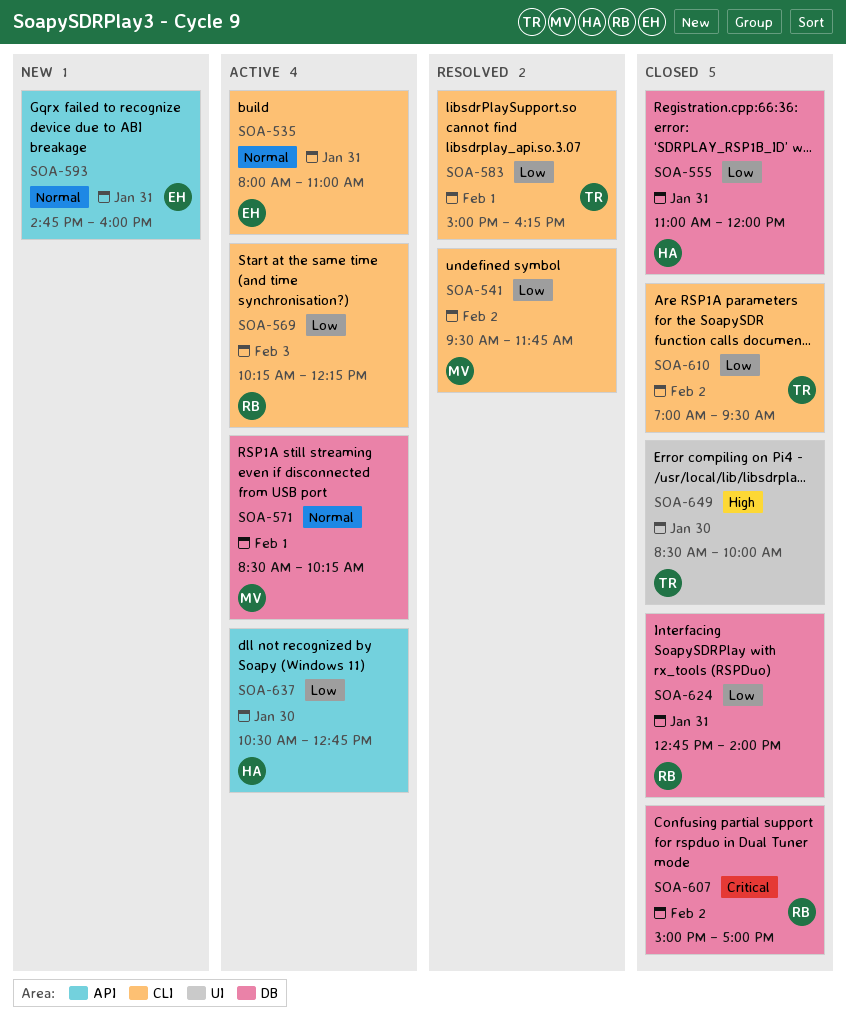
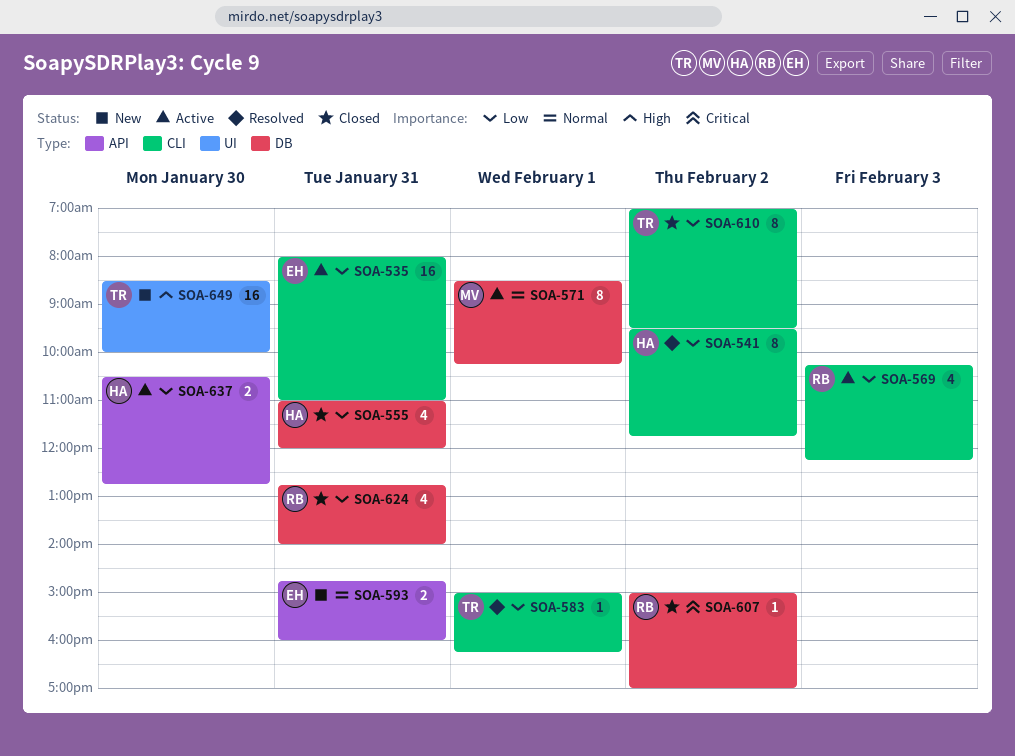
SOA-535, priority: Normal -> Low
SOA-541, owner: MV -> HA
SOA-649, status: Closed -> New

